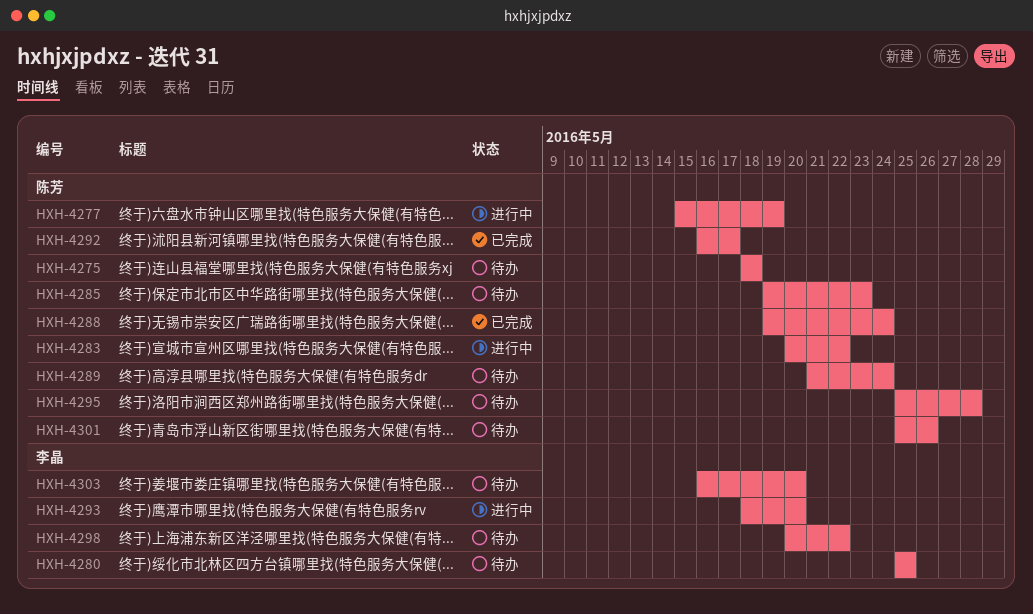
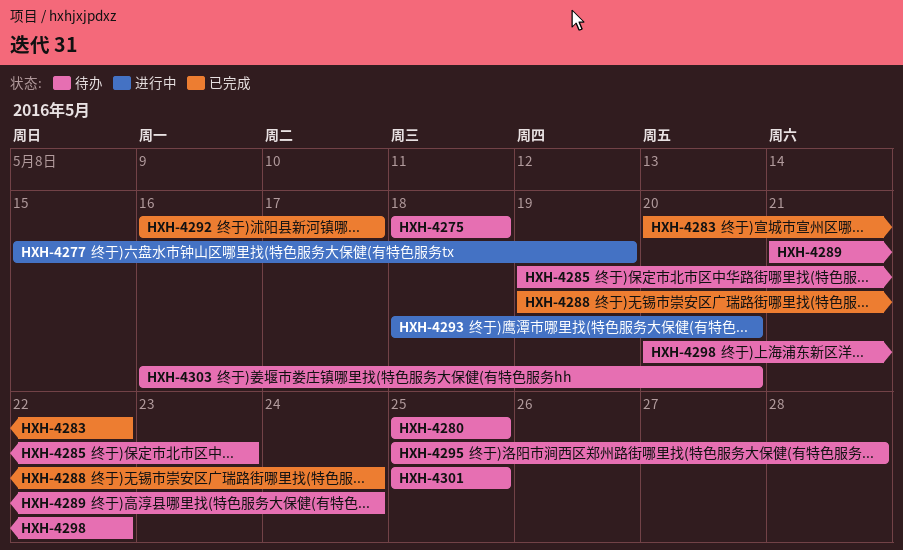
HXH-4283, status: 进行中 -> 已完成
HXH-4301, due: May 26 -> May 25

